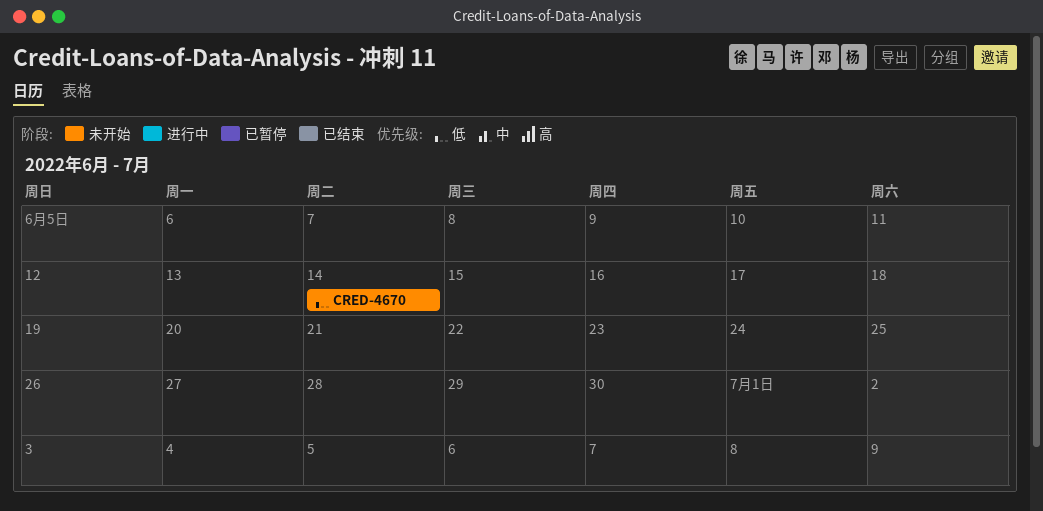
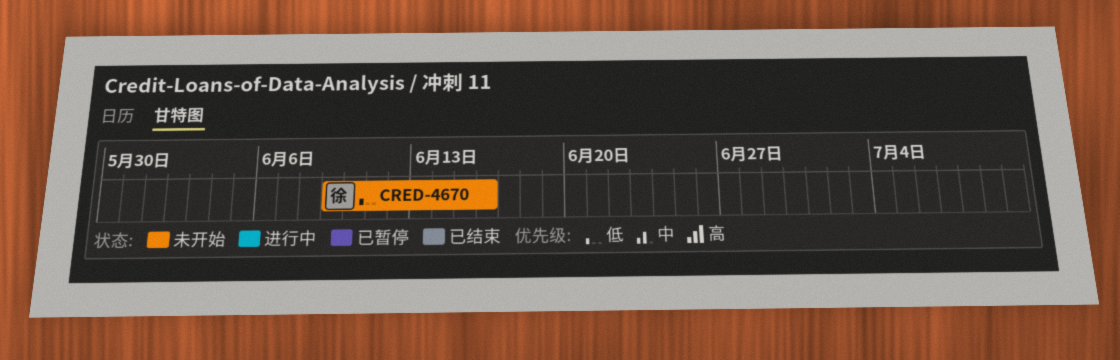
CRED-4670, start: Jun 14 -> Jun 9
CRED-4670, due: Jun 14 -> Jun 16

